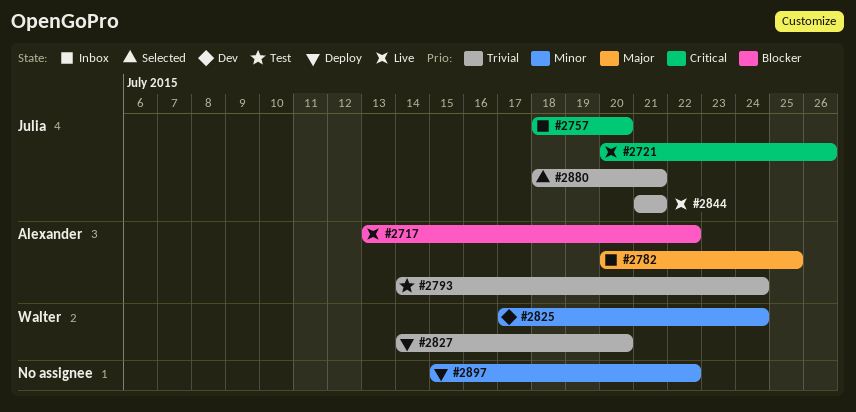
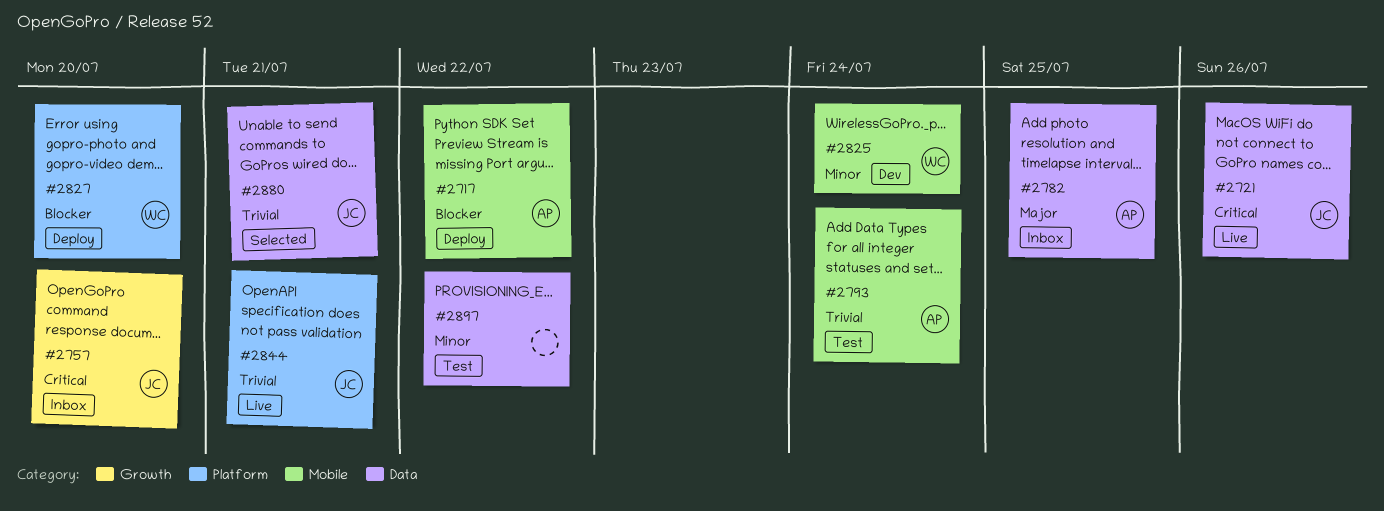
#2717, status: Live -> Deploy
#2827, priority: Trivial -> Blocker
#2897, status: Deploy -> Test

